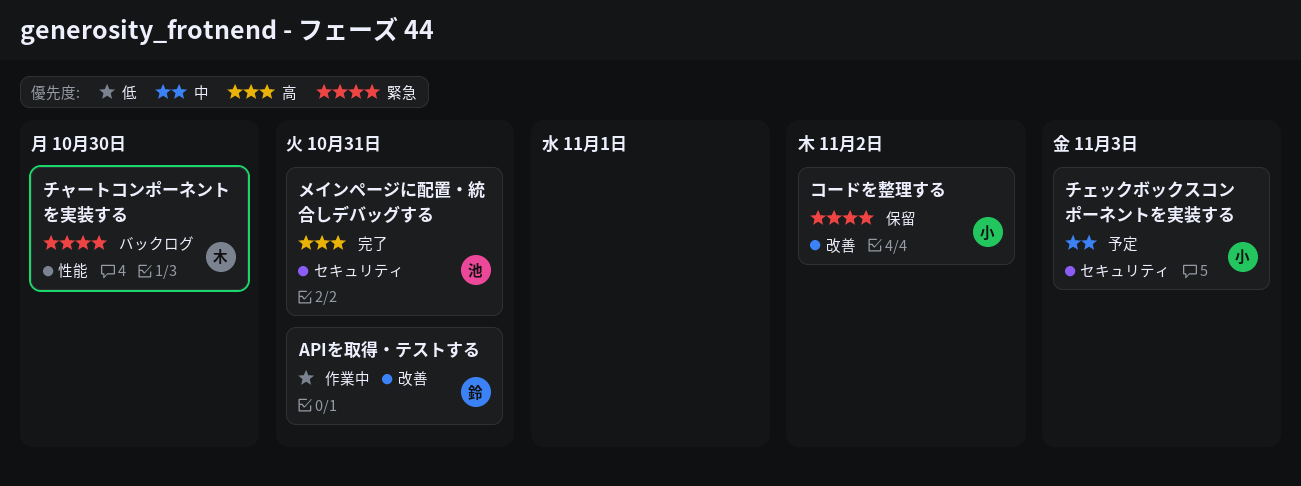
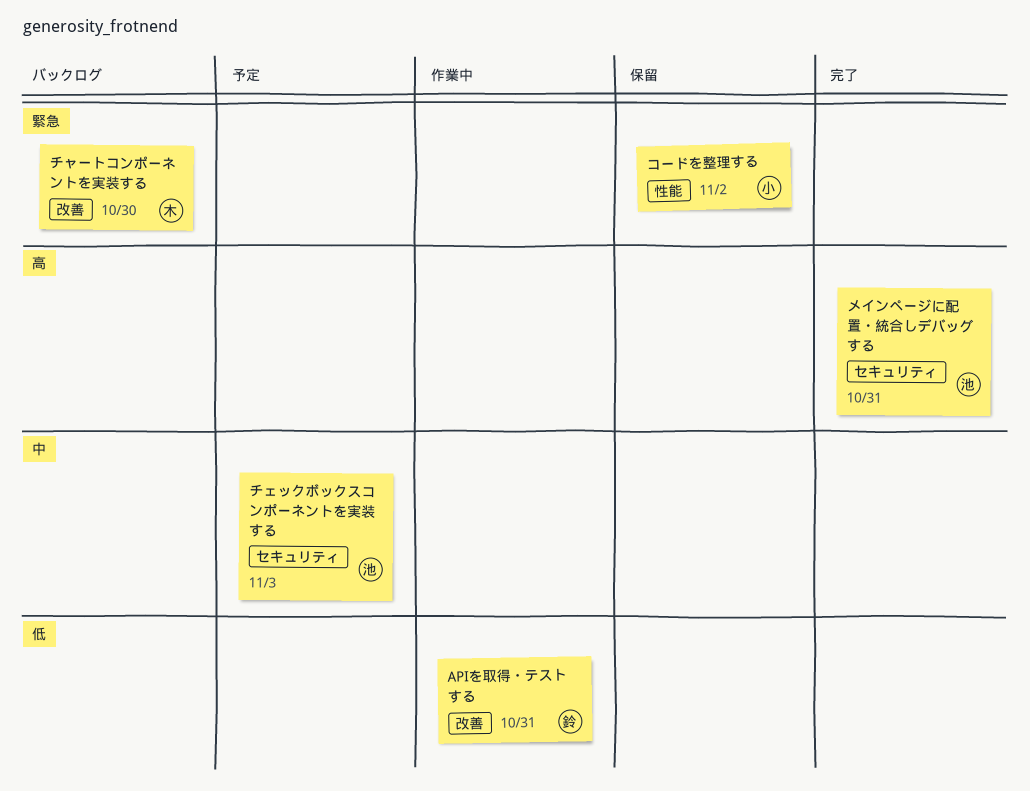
コードを整理する, label: 改善 -> 性能
チェックボックスコンポーネントを実装する, owner: 小 -> 池
チャートコンポーネントを実装する, label: 性能 -> 改善

